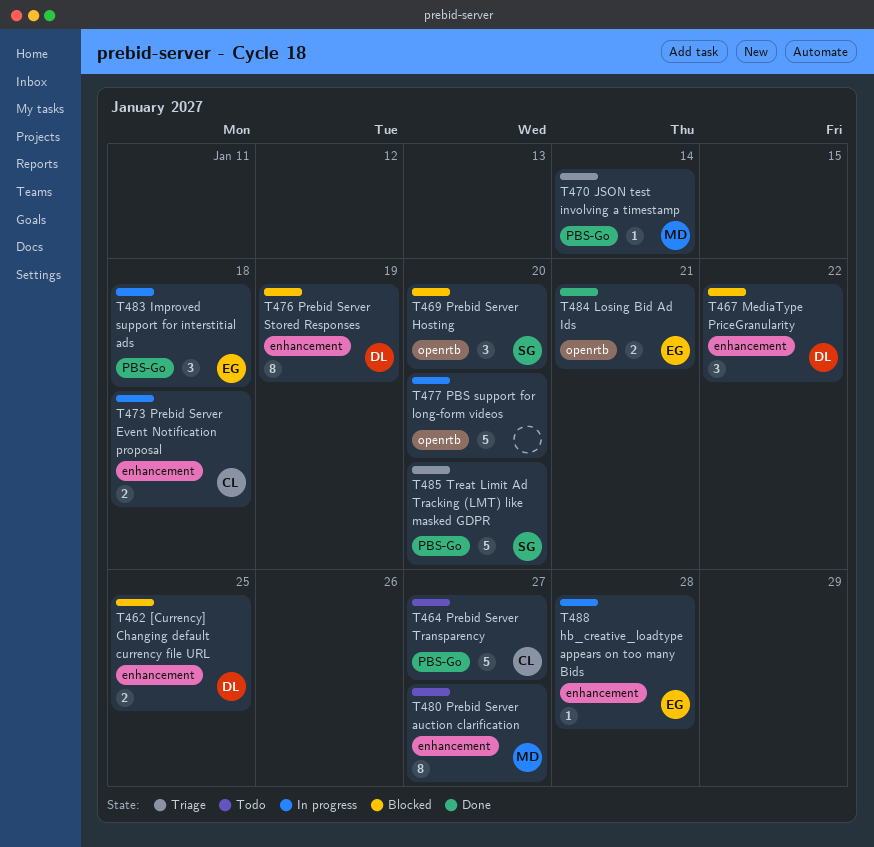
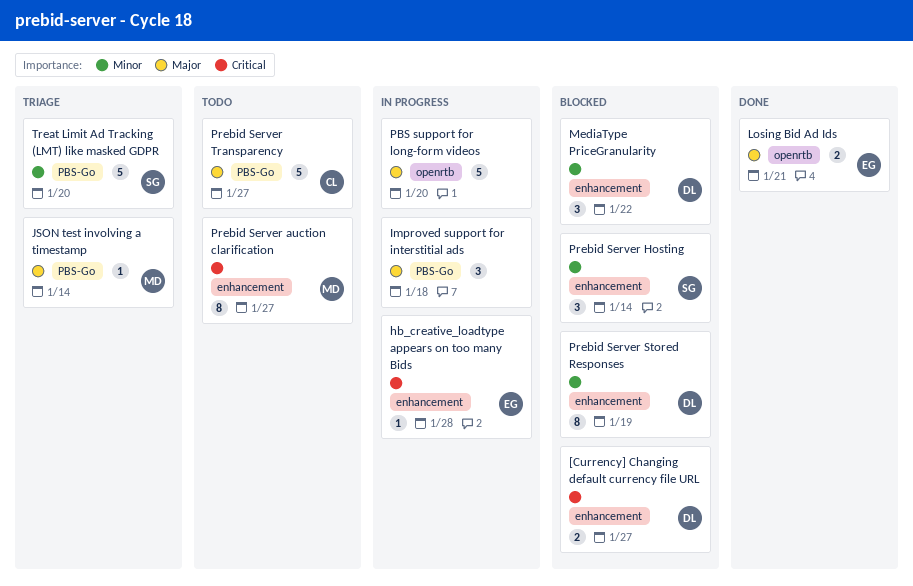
[Currency] Changing default currency file URL, due: Jan 25 -> Jan 27
Improved support for interstitial ads, owner: EG -> none
Prebid Server Event Notification proposal: present -> none
Prebid Server Hosting, label: openrtb -> enhancement
Prebid Server Hosting, due: Jan 20 -> Jan 14

